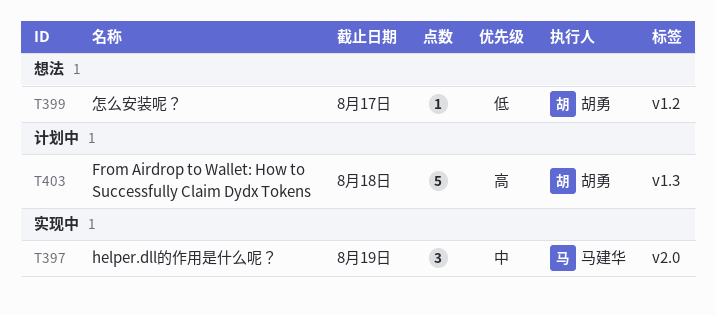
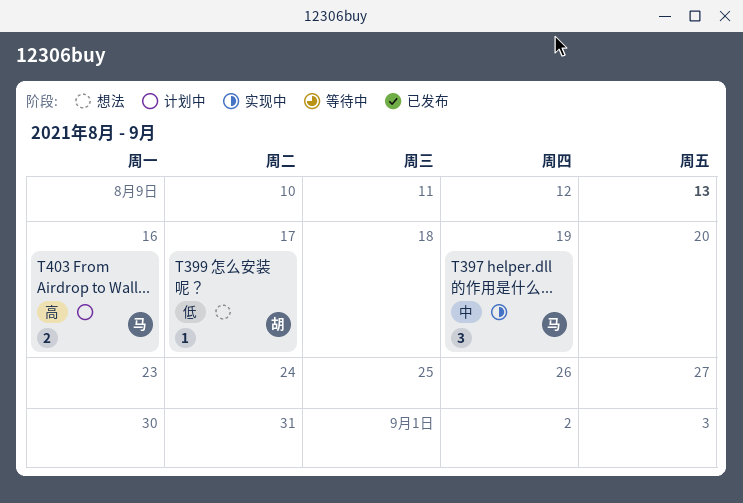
T403, owner: 胡勇 -> 马建华
T403, estimate: 5 -> 2
T403, due: Aug 18 -> Aug 16

